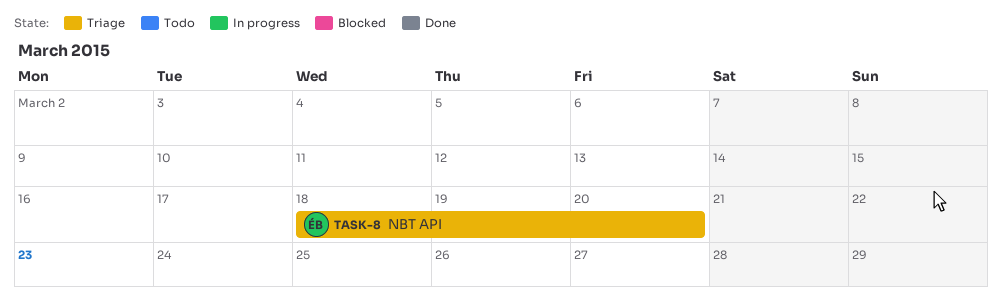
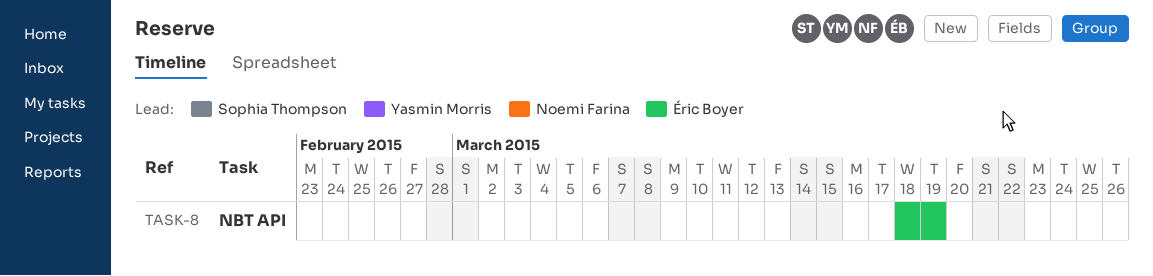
TASK-8, due: Mar 20 -> Mar 19

